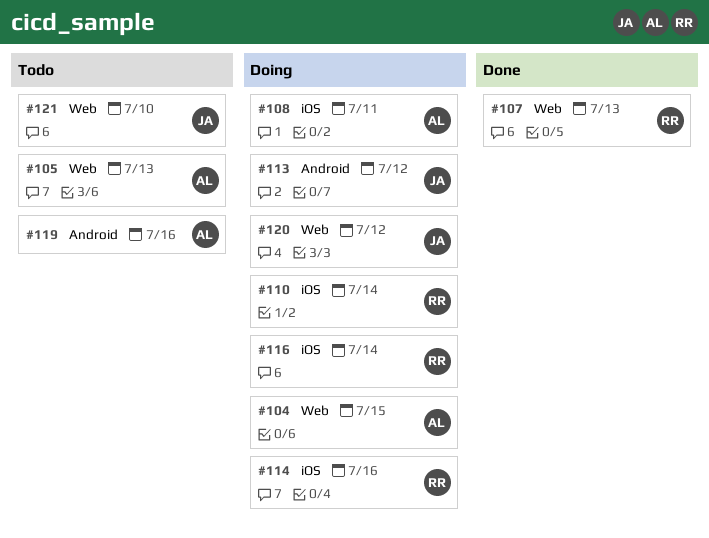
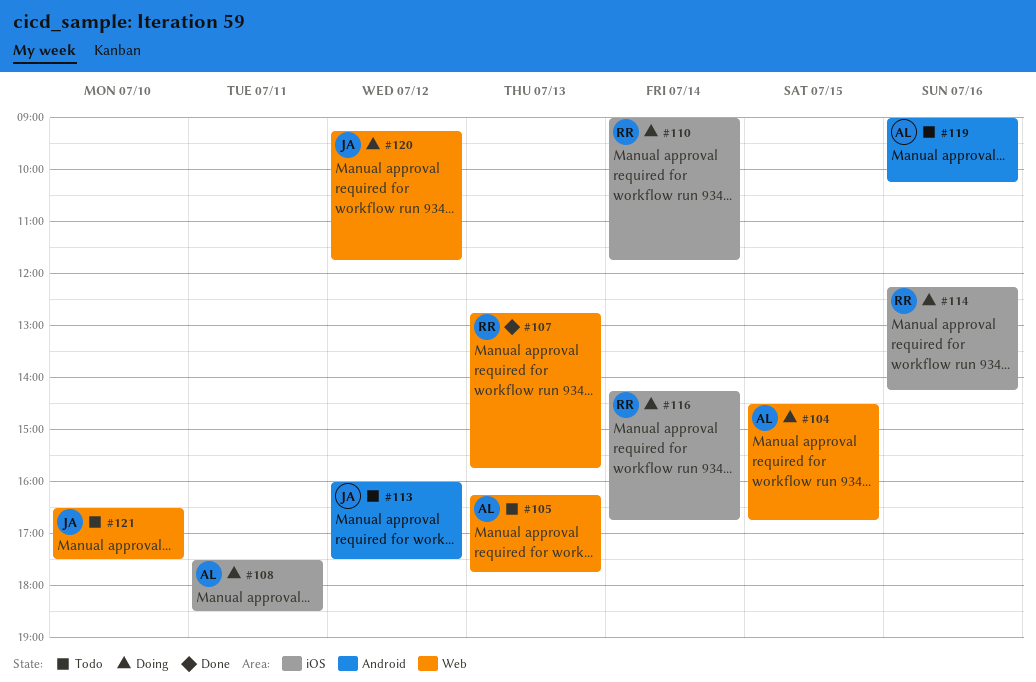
#113, status: Doing -> Todo

